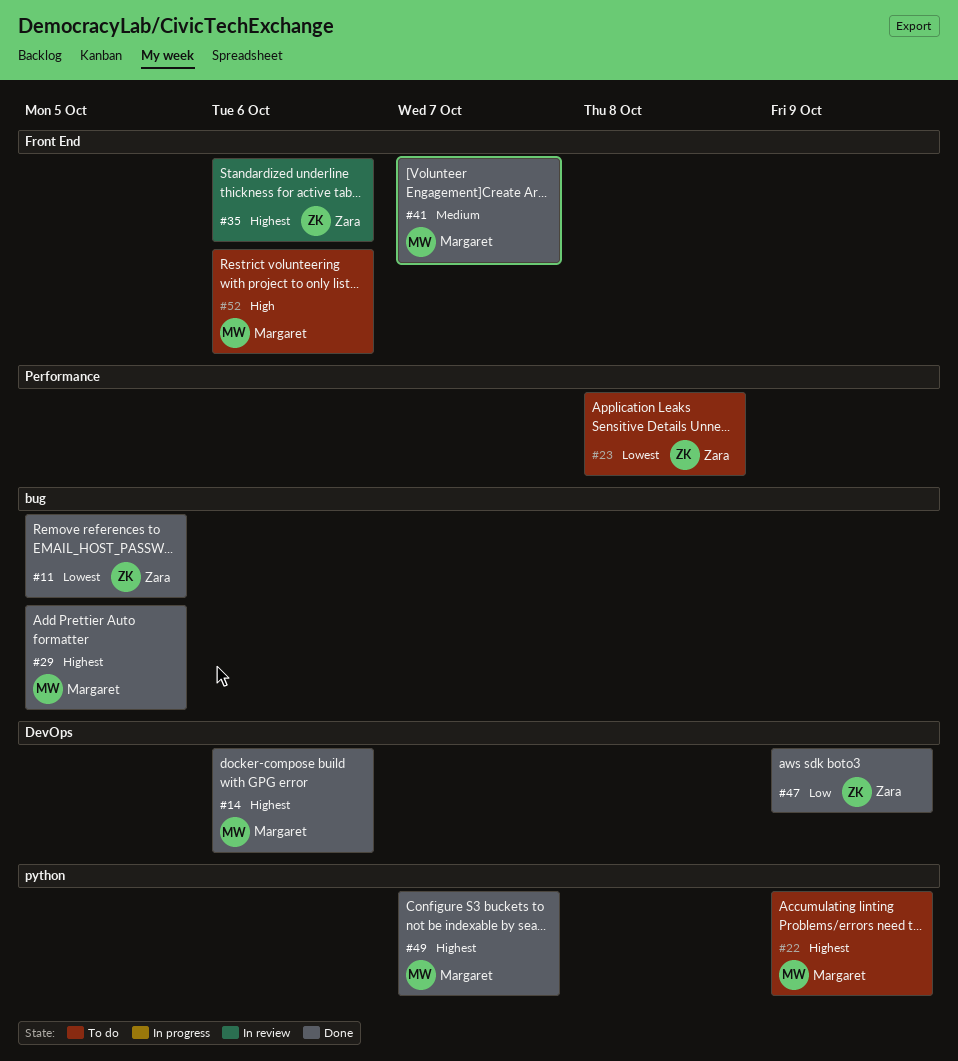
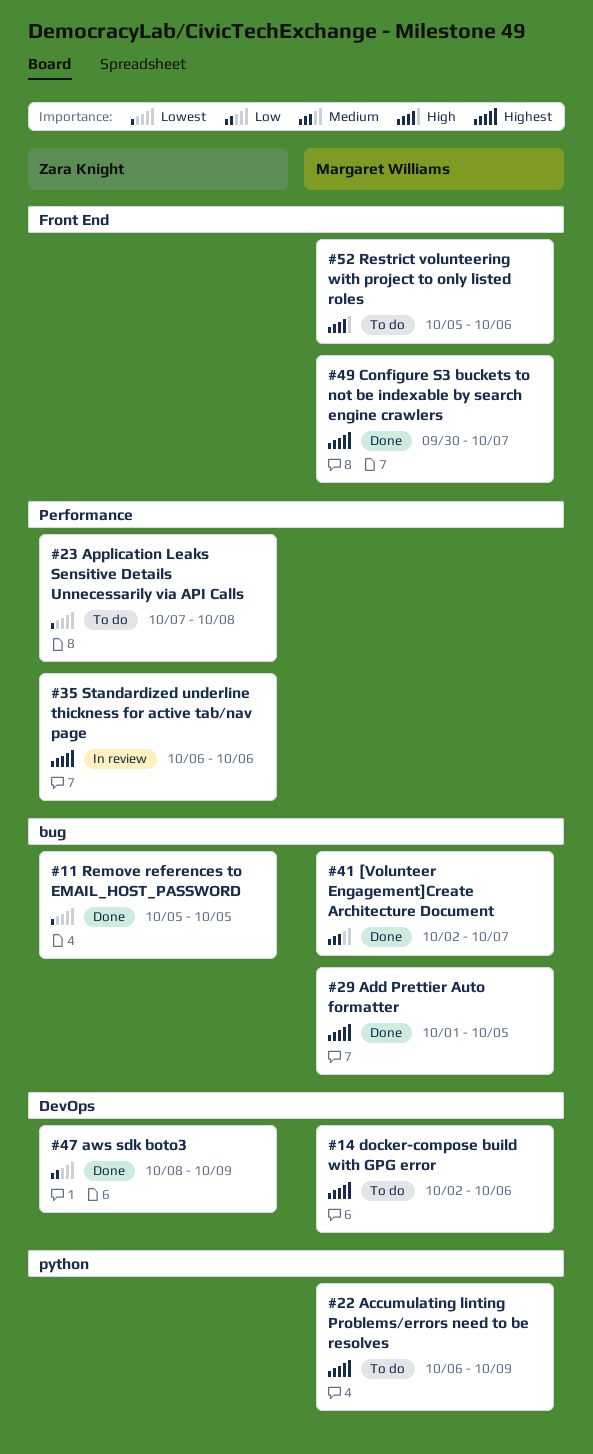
#14, status: Done -> To do
#35, label: Front End -> Performance
#41, label: Front End -> bug
#49, label: python -> Front End

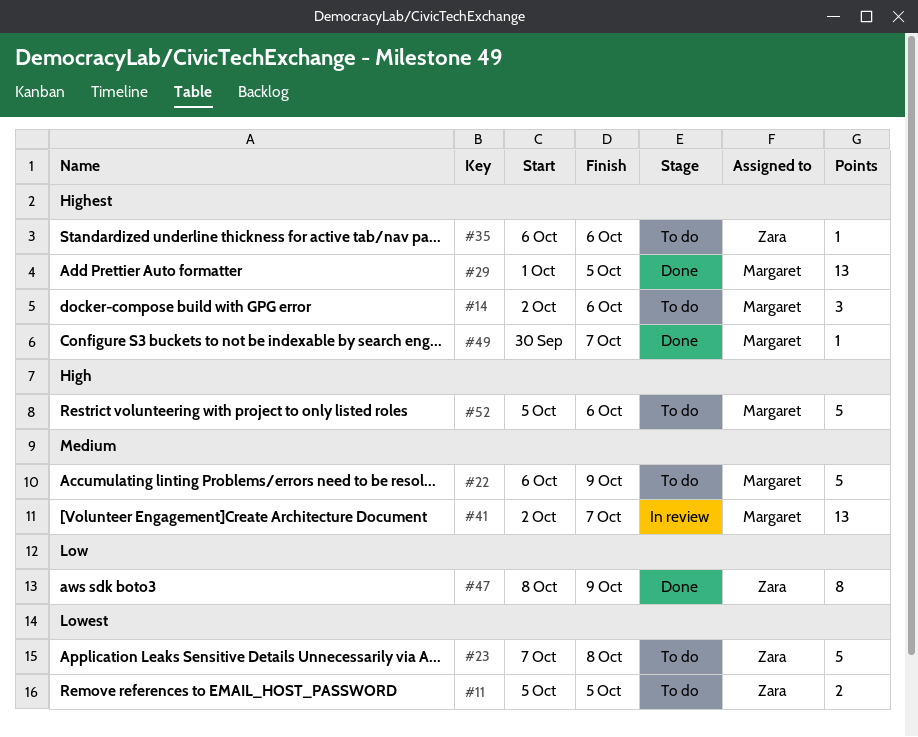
#11, status: Done -> To do
#22, priority: Highest -> Medium
#35, status: In review -> To do
#41, status: Done -> In review

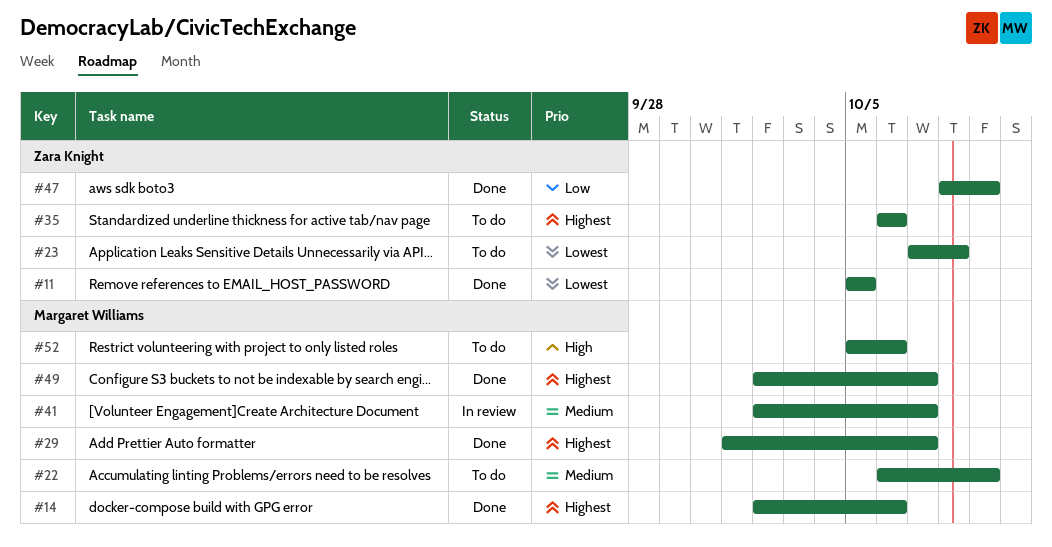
#11, status: To do -> Done
#14, status: To do -> Done
#29, due: Oct 5 -> Oct 7
#49, start: Sep 30 -> Oct 2

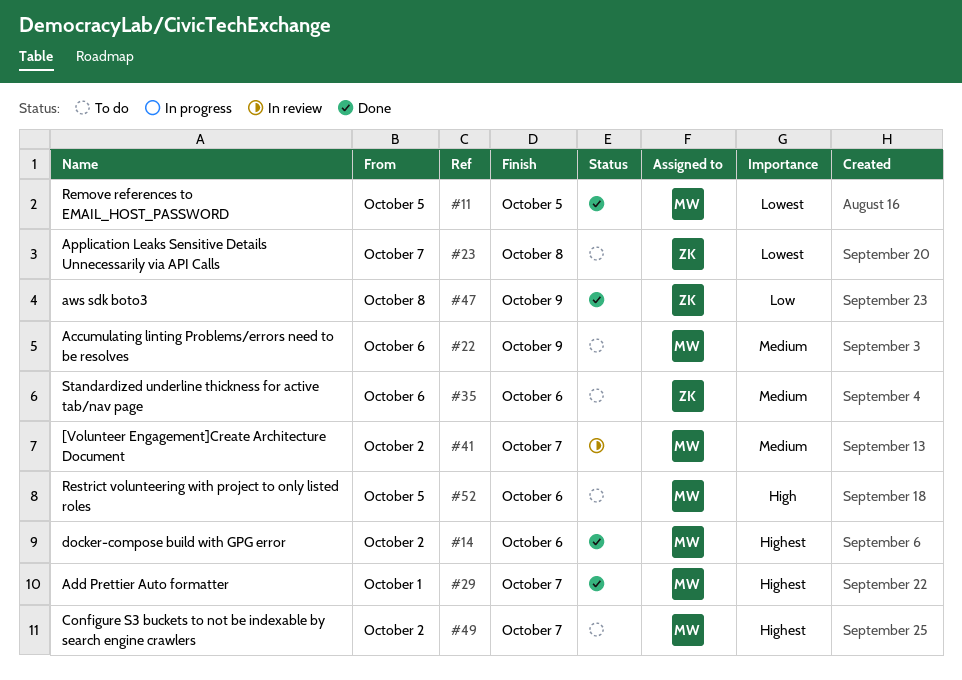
#11, owner: Zara Knight -> Margaret Williams
#35, priority: Highest -> Medium
#49, status: Done -> To do

